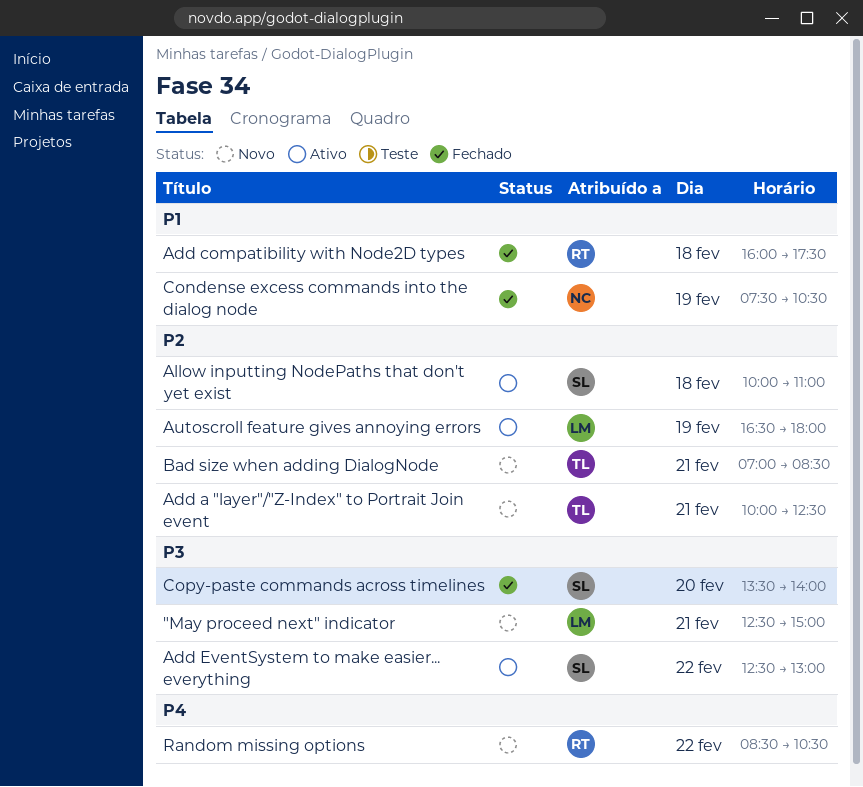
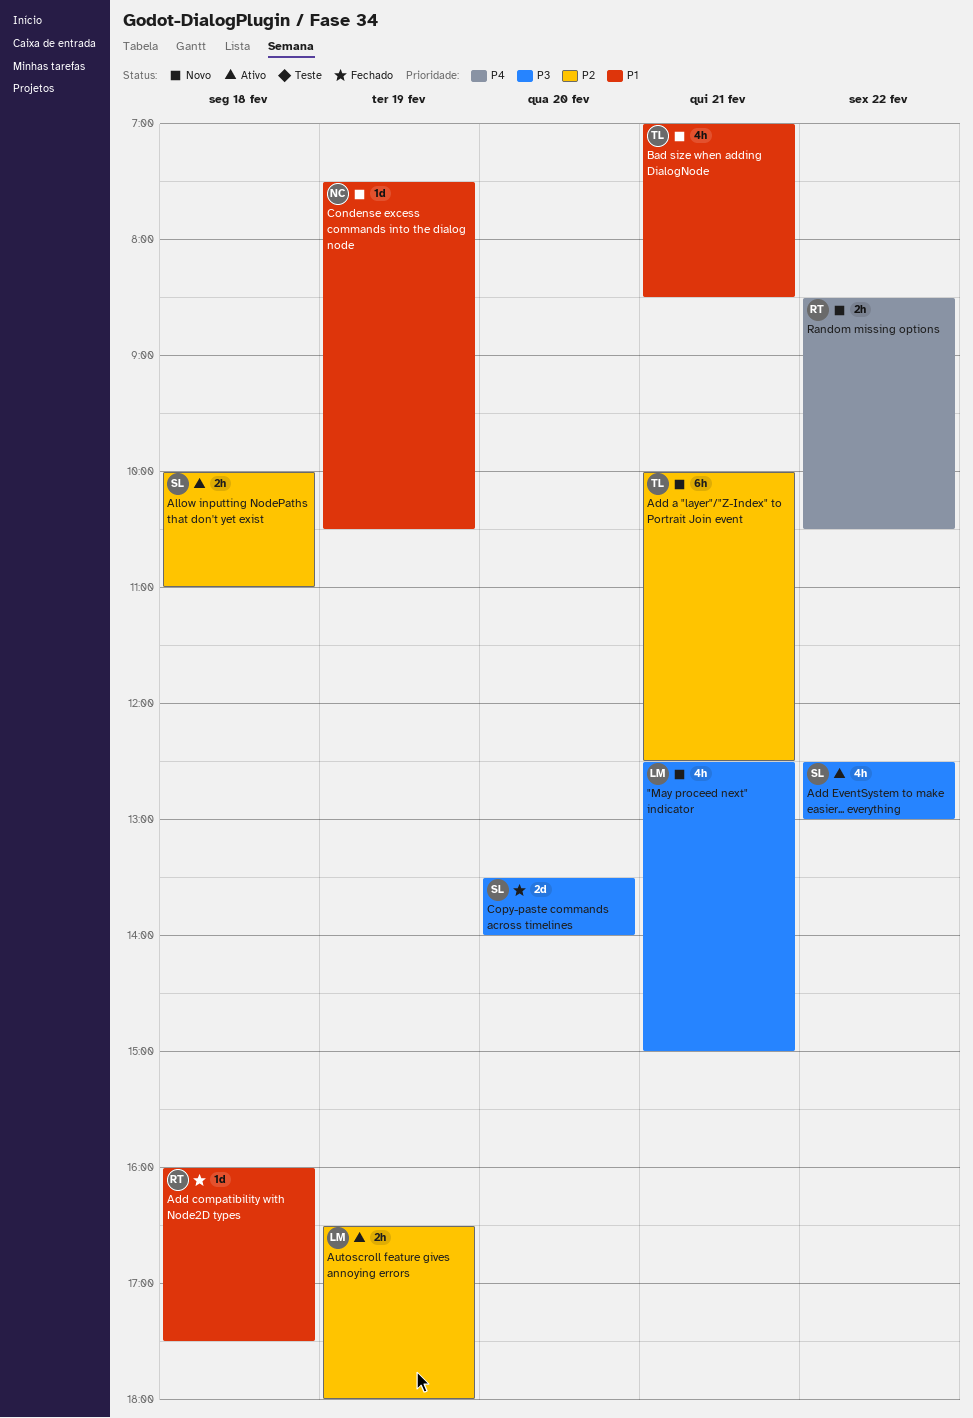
Bad size when adding DialogNode, priority: P2 -> P1
Condense excess commands into the dialog node, status: Fechado -> Novo

